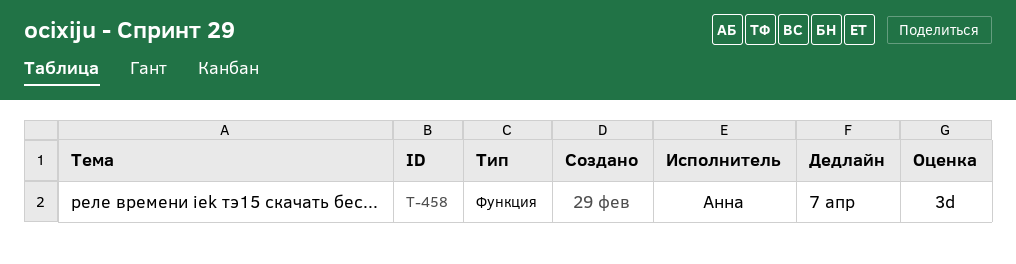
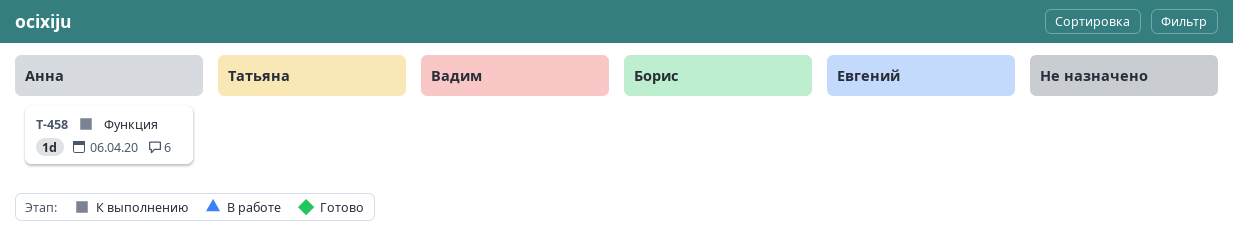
T-458, estimate: 3d -> 1d
T-458, due: Apr 7 -> Apr 6

